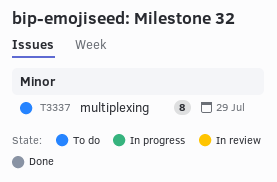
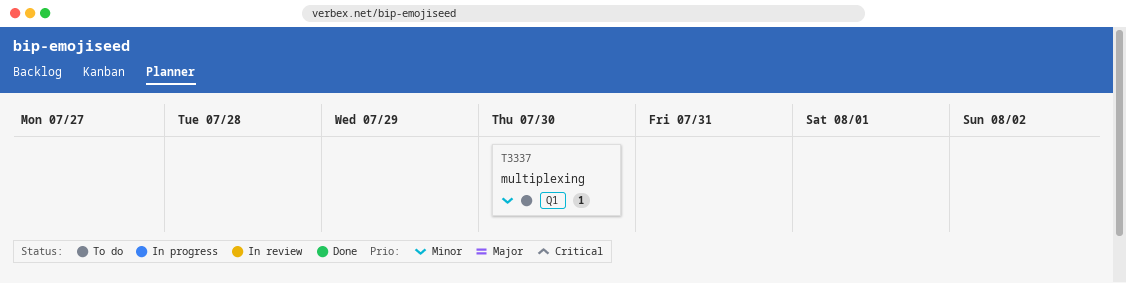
T3337, estimate: 8 -> 1
T3337, due: Jul 29 -> Jul 30

